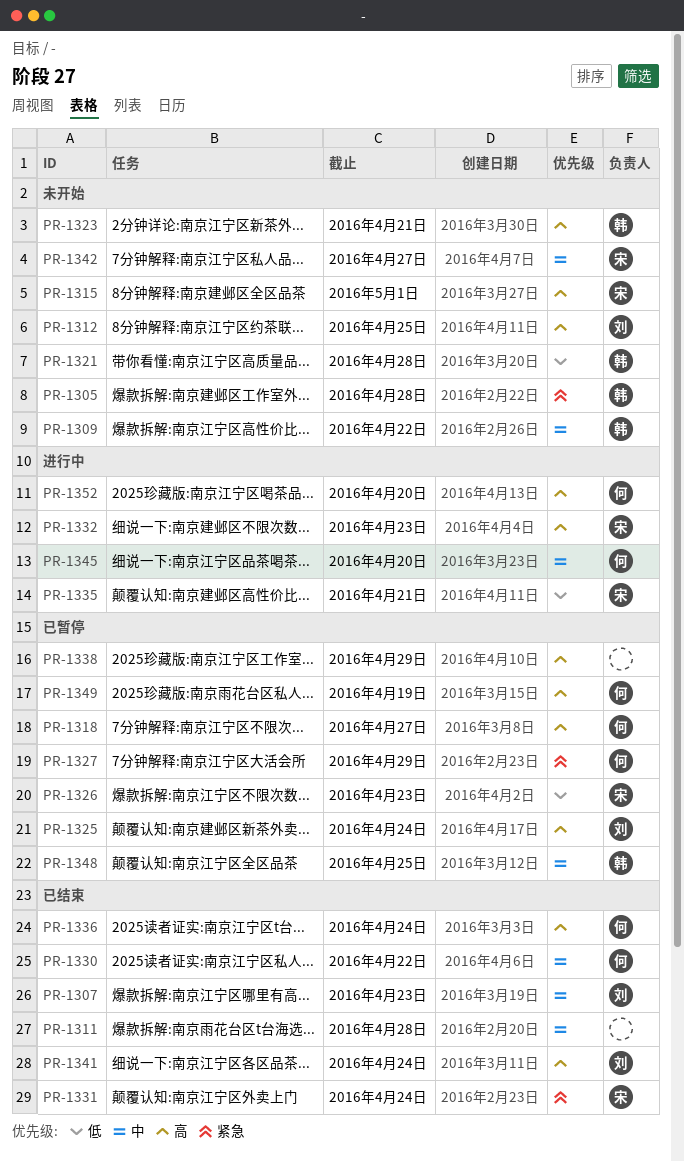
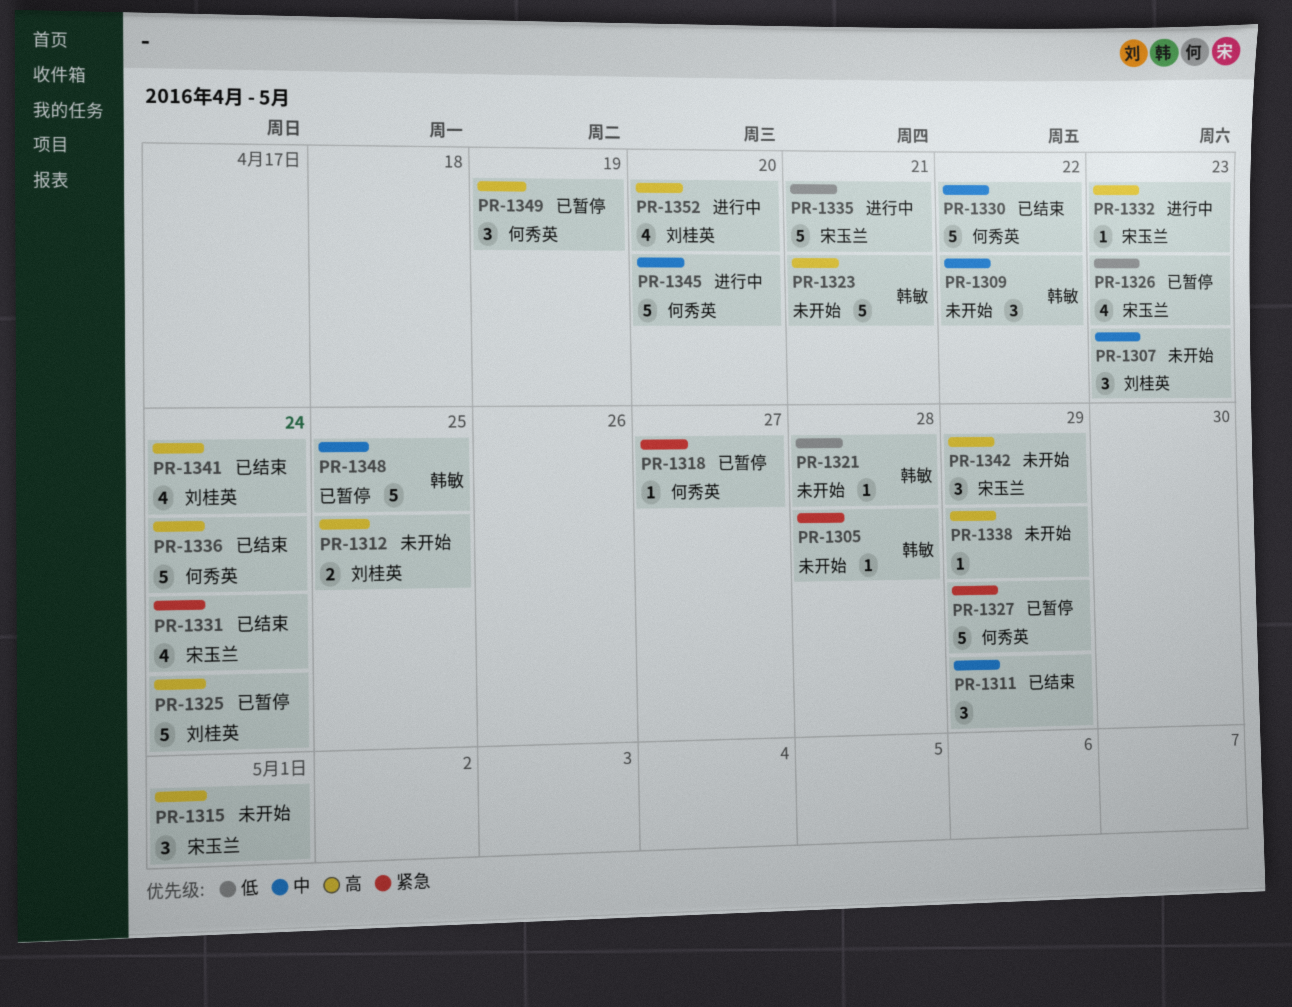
PR-1307, status: 已结束 -> 未开始
PR-1311, due: Apr 28 -> Apr 29
PR-1318, priority: 高 -> 紧急
PR-1338, status: 已暂停 -> 未开始
PR-1342, priority: 中 -> 高
PR-1342, due: Apr 27 -> Apr 29
PR-1352, owner: 何秀英 -> 刘桂英

